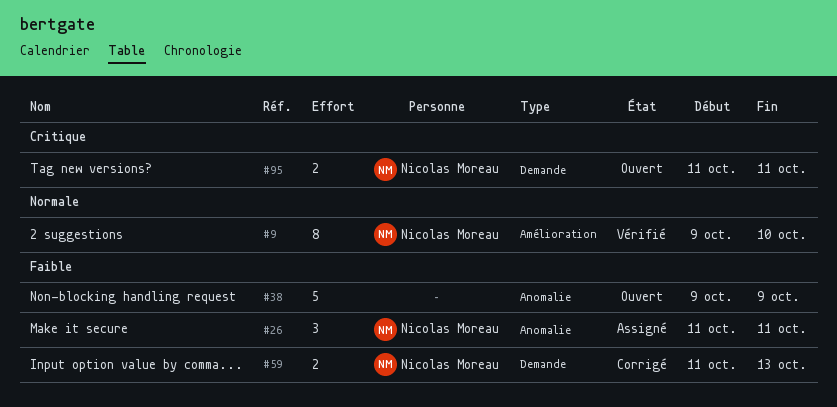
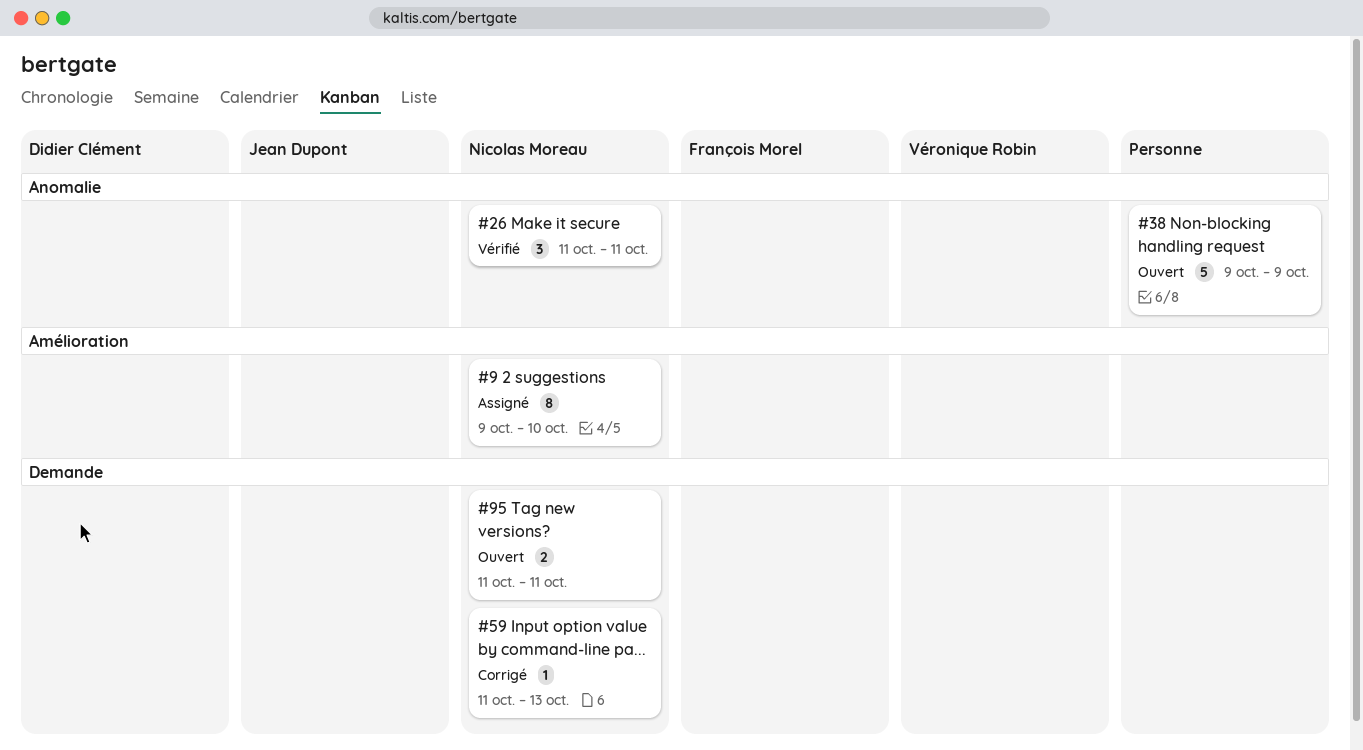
#9, status: Vérifié -> Assigné
#26, status: Assigné -> Vérifié
#59, estimate: 2 -> 1

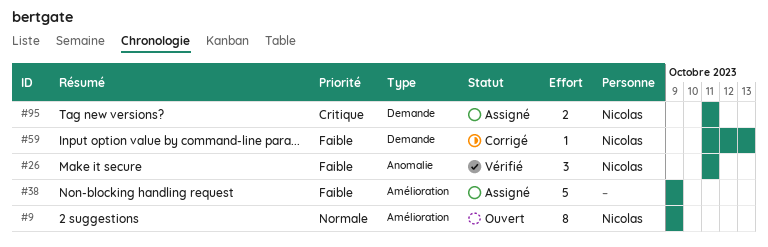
#9, status: Assigné -> Ouvert
#9, due: Oct 10 -> Oct 9
#38, status: Ouvert -> Assigné
#38, label: Anomalie -> Amélioration
#95, status: Ouvert -> Assigné

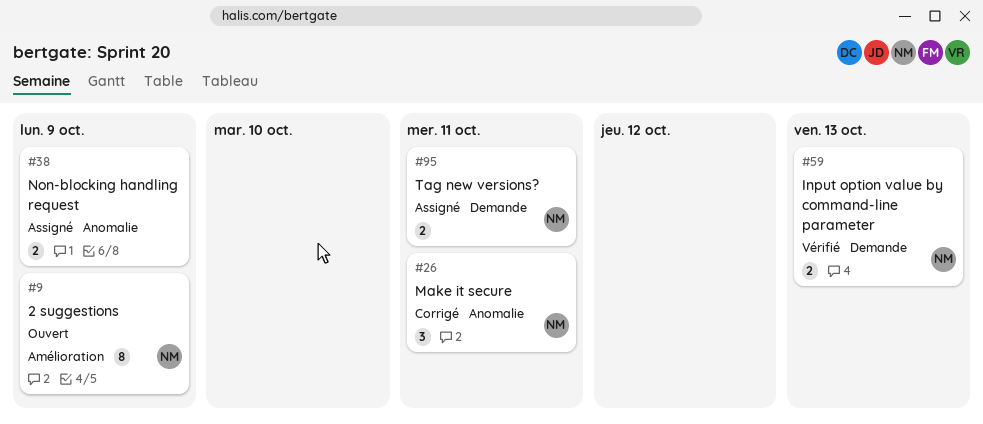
#26, status: Vérifié -> Corrigé
#38, label: Amélioration -> Anomalie
#38, estimate: 5 -> 2
#59, status: Corrigé -> Vérifié
#59, estimate: 1 -> 2

